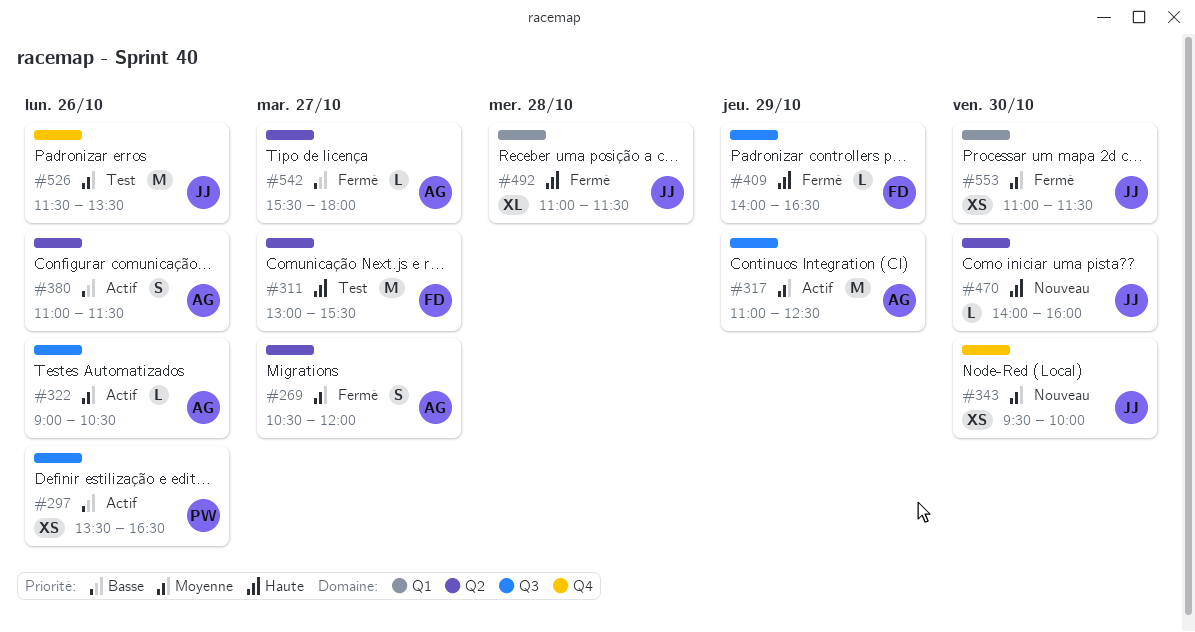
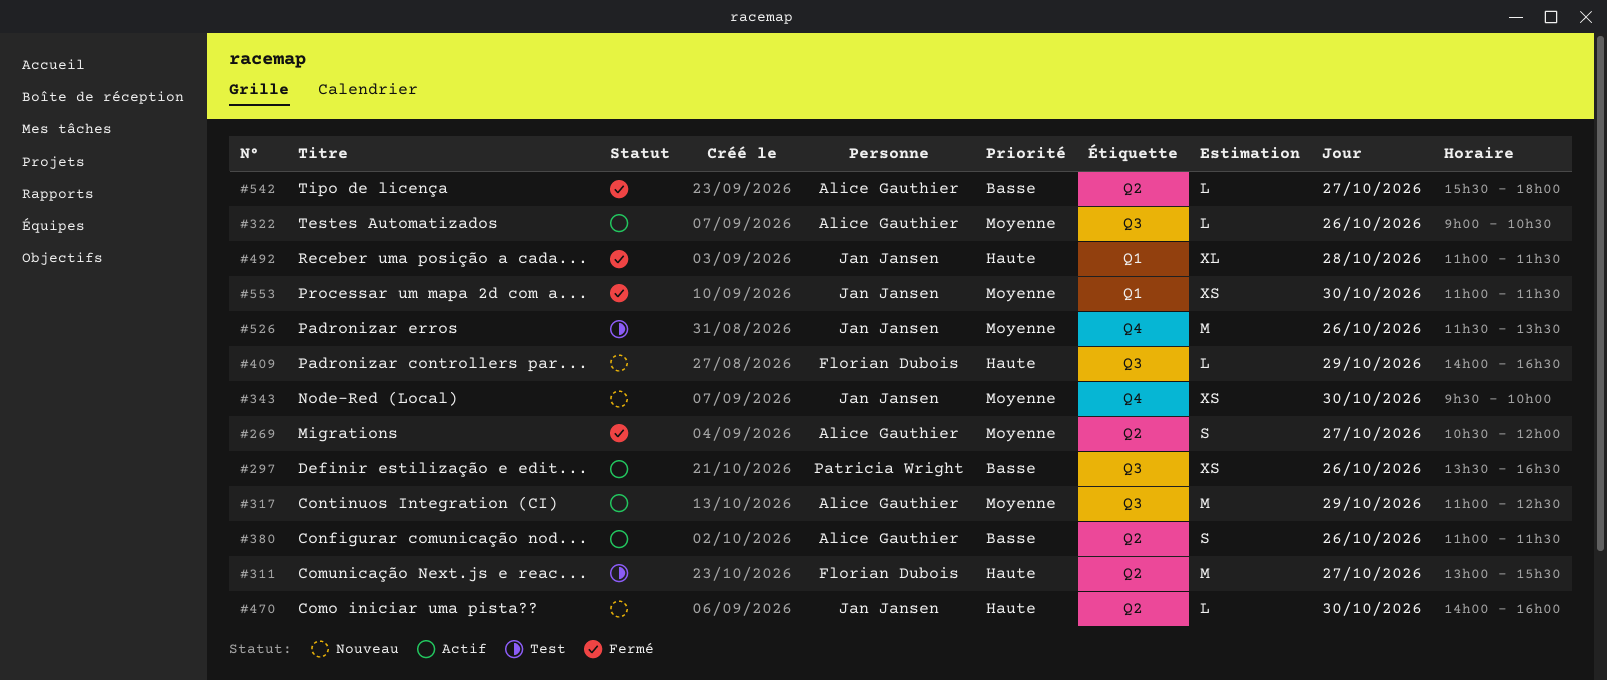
#409, status: Fermé -> Nouveau

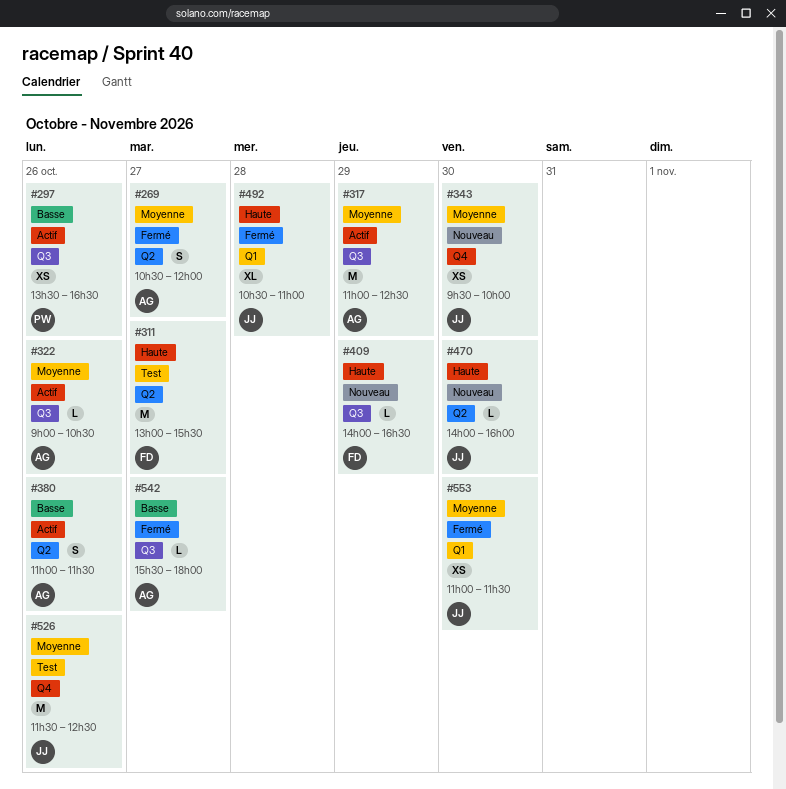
#492, begins: 11:00 -> 10:30
#492, ends: 11:30 -> 11:00
#526, ends: 13:30 -> 12:30
#542, label: Q2 -> Q3

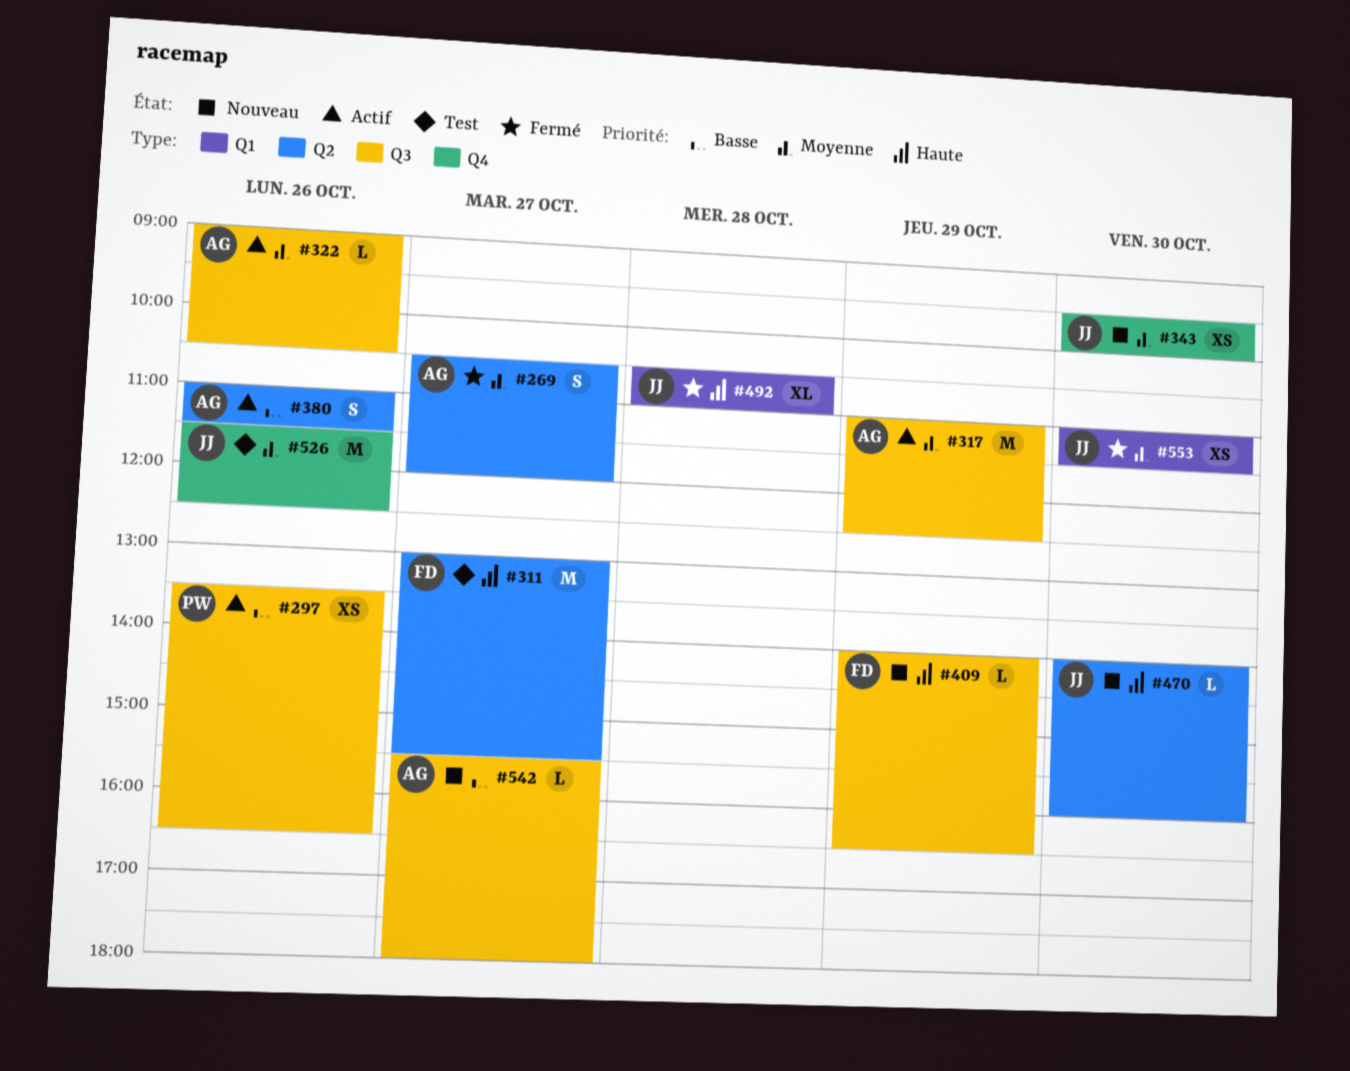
#542, status: Fermé -> Nouveau

